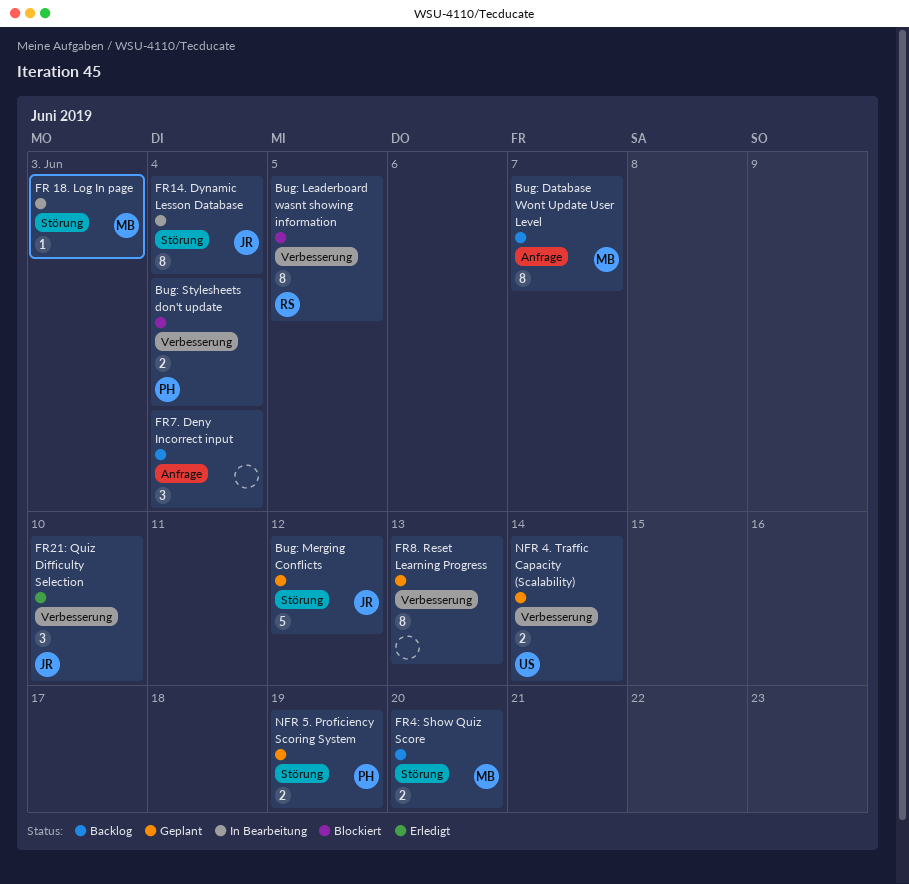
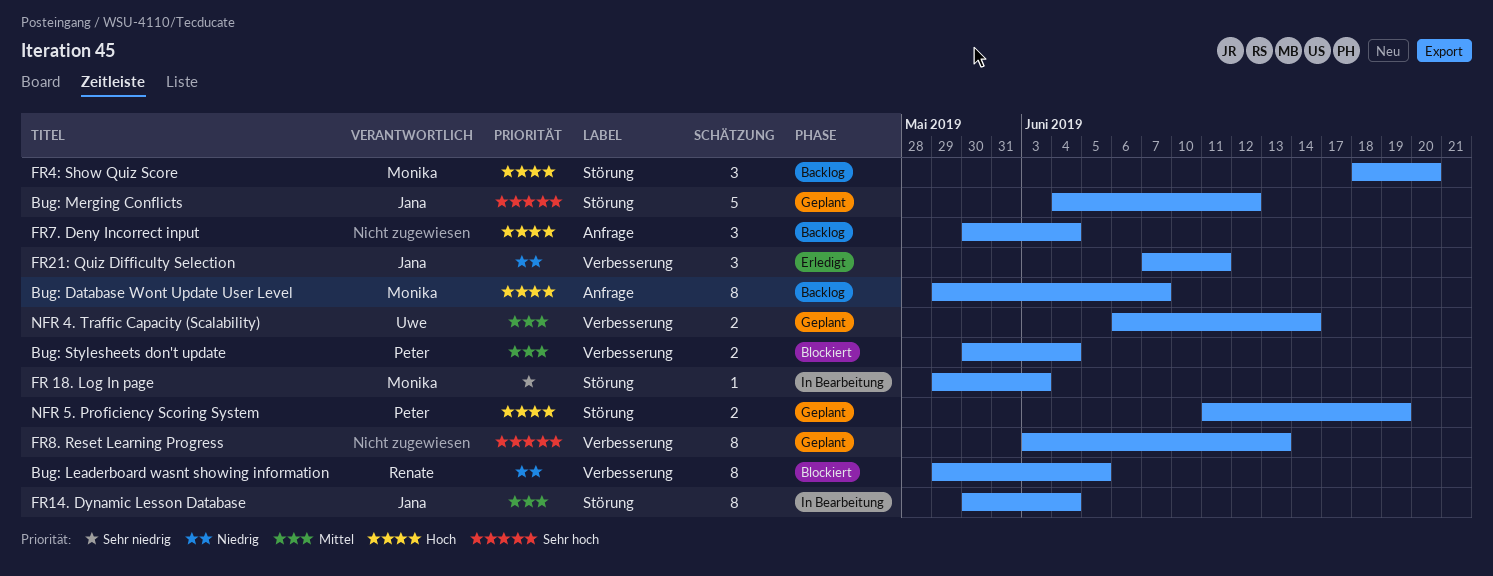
FR21: Quiz Difficulty Selection, due: Jun 10 -> Jun 11
FR4: Show Quiz Score, estimate: 2 -> 3

